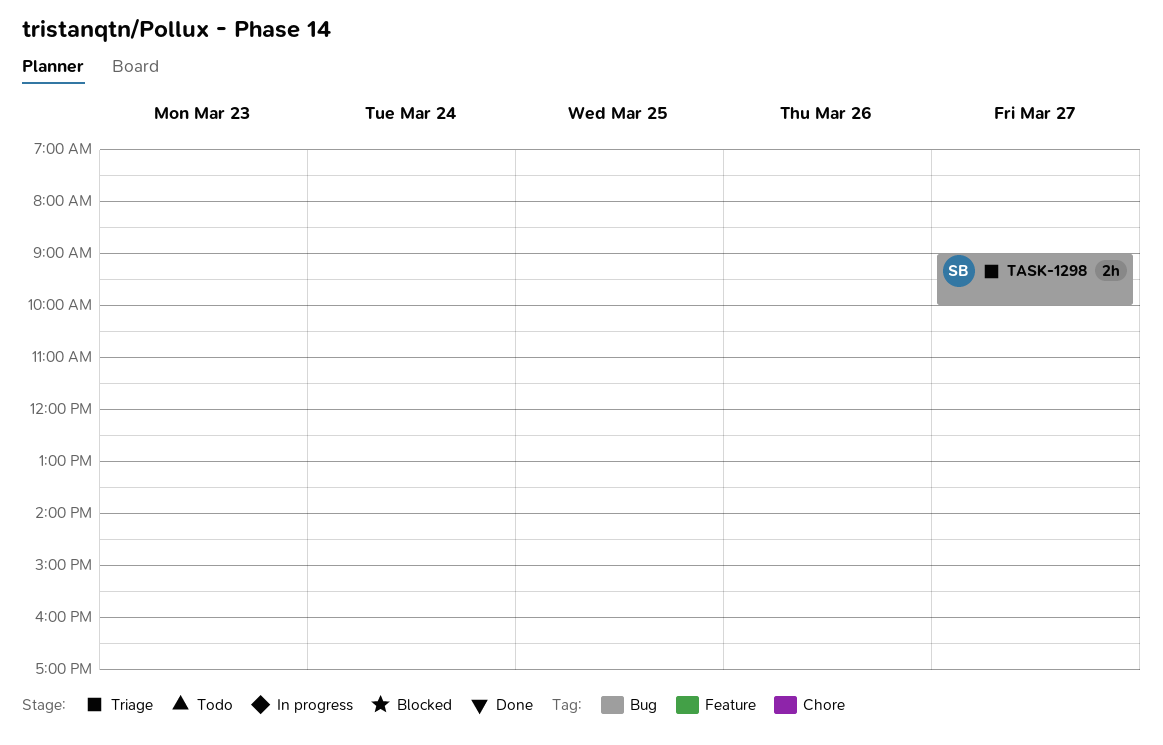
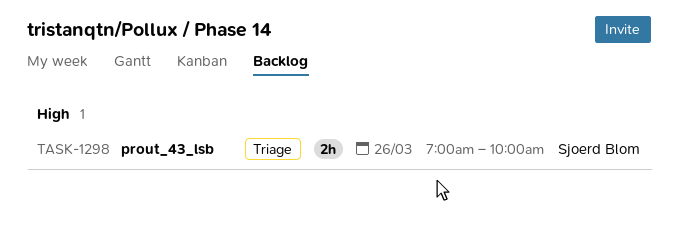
TASK-1298, day: Mar 27 -> Mar 26
TASK-1298, begins: 09:00 -> 07:00

